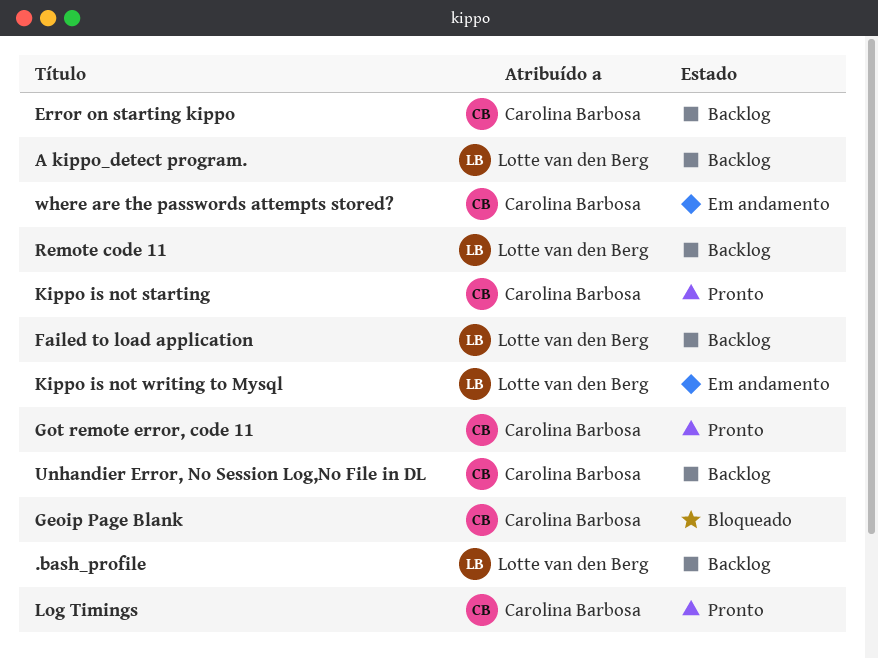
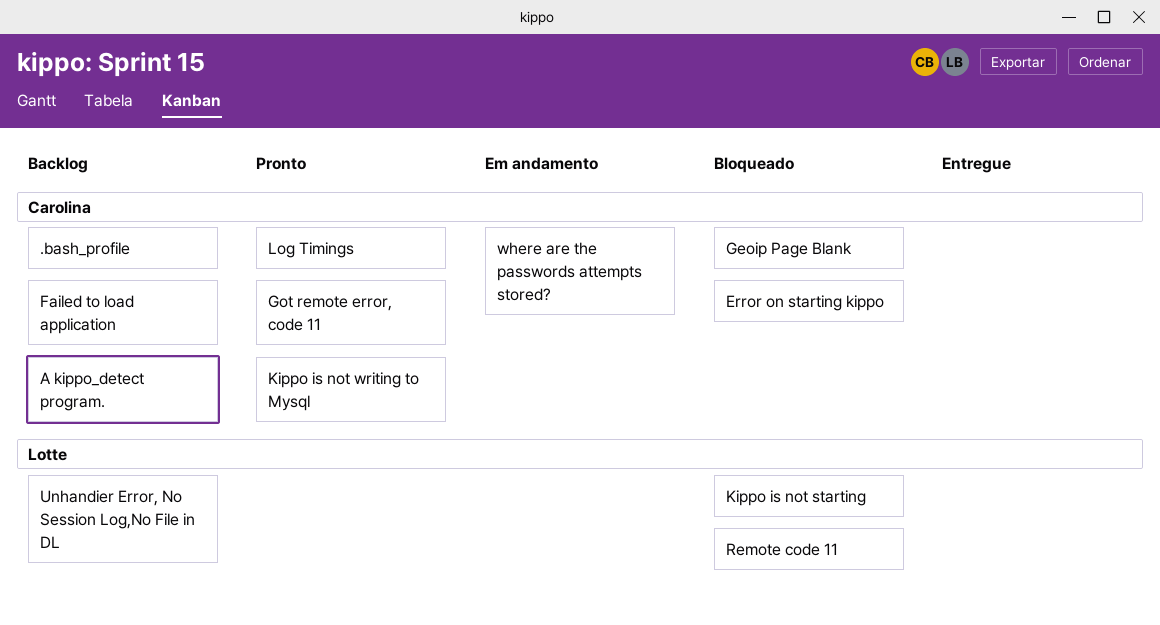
.bash_profile, owner: Lotte van den Berg -> Carolina Barbosa
A kippo_detect program., owner: Lotte van den Berg -> Carolina Barbosa
Error on starting kippo, status: Backlog -> Bloqueado
Failed to load application, owner: Lotte van den Berg -> Carolina Barbosa
Kippo is not starting, status: Pronto -> Bloqueado
Kippo is not starting, owner: Carolina Barbosa -> Lotte van den Berg
Kippo is not writing to Mysql, status: Em andamento -> Pronto
Kippo is not writing to Mysql, owner: Lotte van den Berg -> Carolina Barbosa
Remote code 11, status: Backlog -> Bloqueado
Unhandier Error, No Session Log,No File in DL, owner: Carolina Barbosa -> Lotte van den Berg

